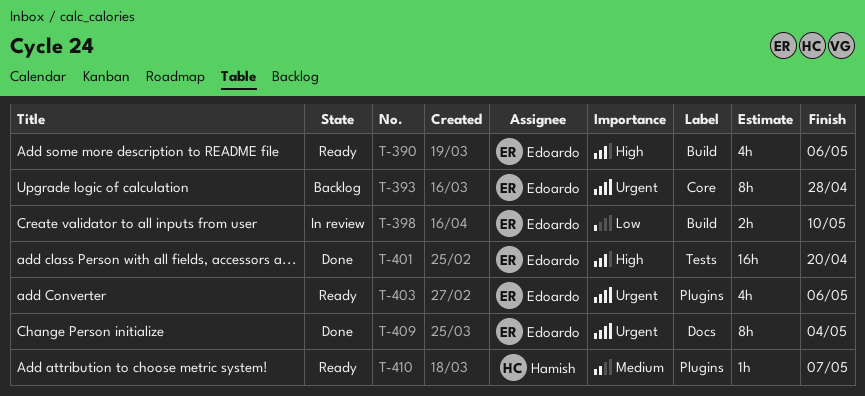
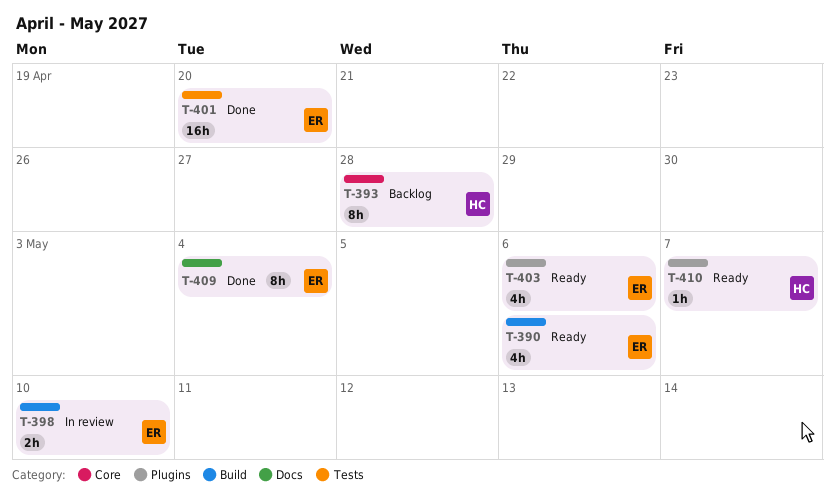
T-393, owner: Edoardo -> Hamish

